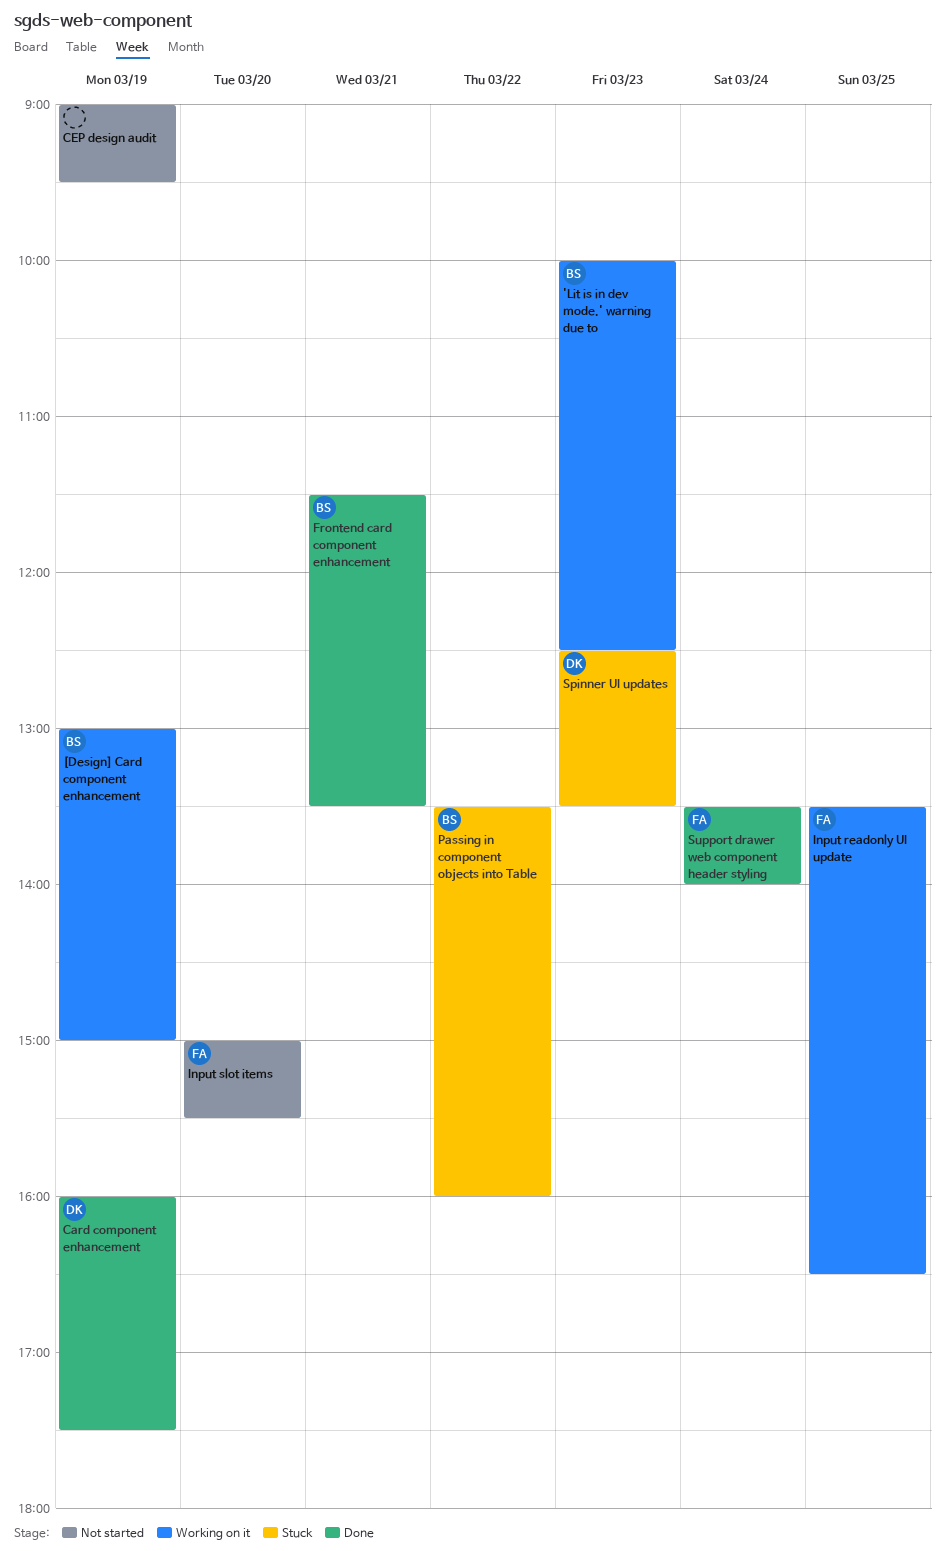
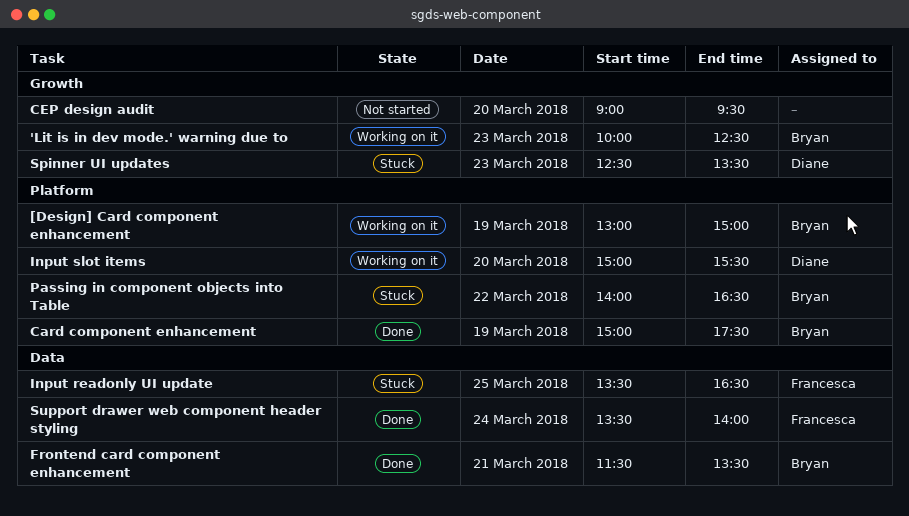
Card component enhancement, owner: Diane -> Bryan
Card component enhancement, begins: 16:00 -> 15:00
CEP design audit, day: Mar 19 -> Mar 20
Input readonly UI update, status: Working on it -> Stuck
Input slot items, status: Not started -> Working on it
Input slot items, owner: Francesca -> Diane
Passing in component objects into Table, begins: 13:30 -> 14:00
Passing in component objects into Table, ends: 16:00 -> 16:30

